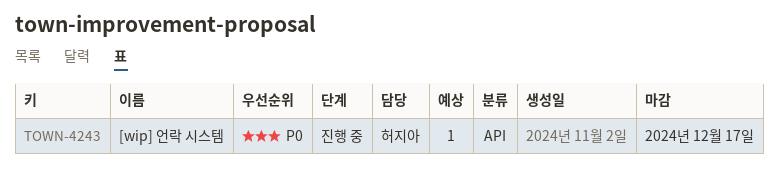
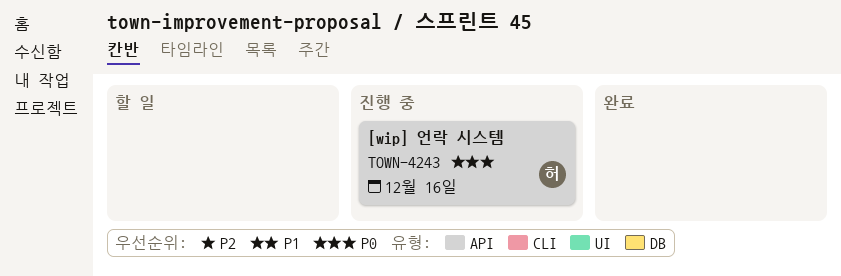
TOWN-4243, due: Dec 17 -> Dec 16

